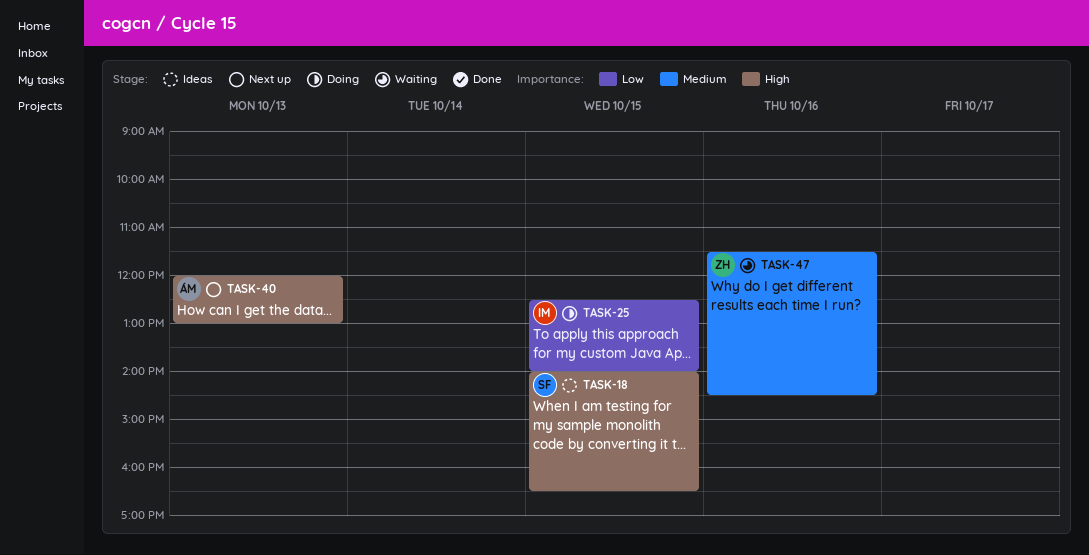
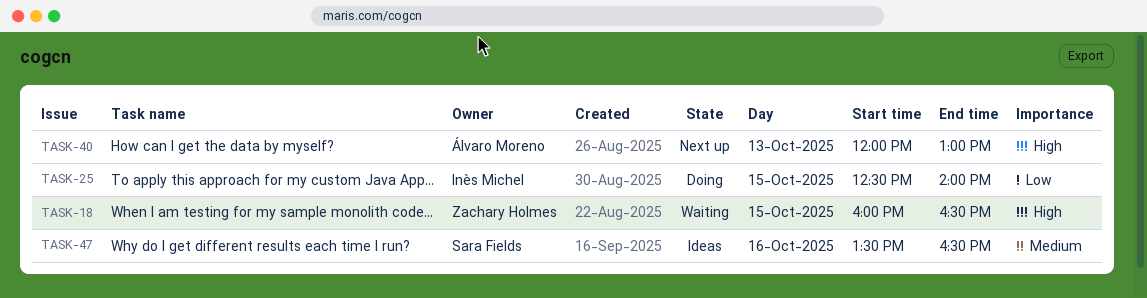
TASK-18, status: Ideas -> Waiting
TASK-18, owner: Sara Fields -> Zachary Holmes
TASK-18, begins: 14:00 -> 16:00
TASK-47, status: Waiting -> Ideas
TASK-47, owner: Zachary Holmes -> Sara Fields
TASK-47, begins: 11:30 -> 13:30
TASK-47, ends: 14:30 -> 16:30

